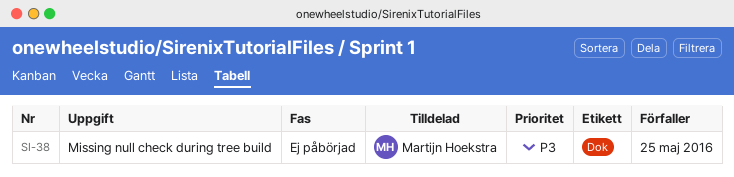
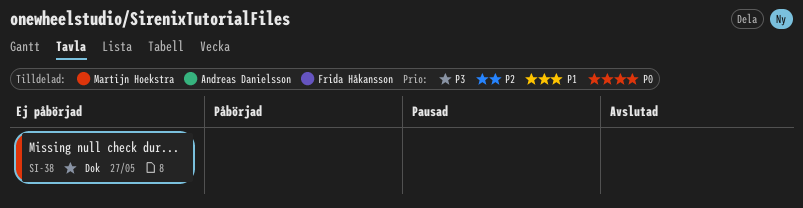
SI-38, due: May 25 -> May 27

